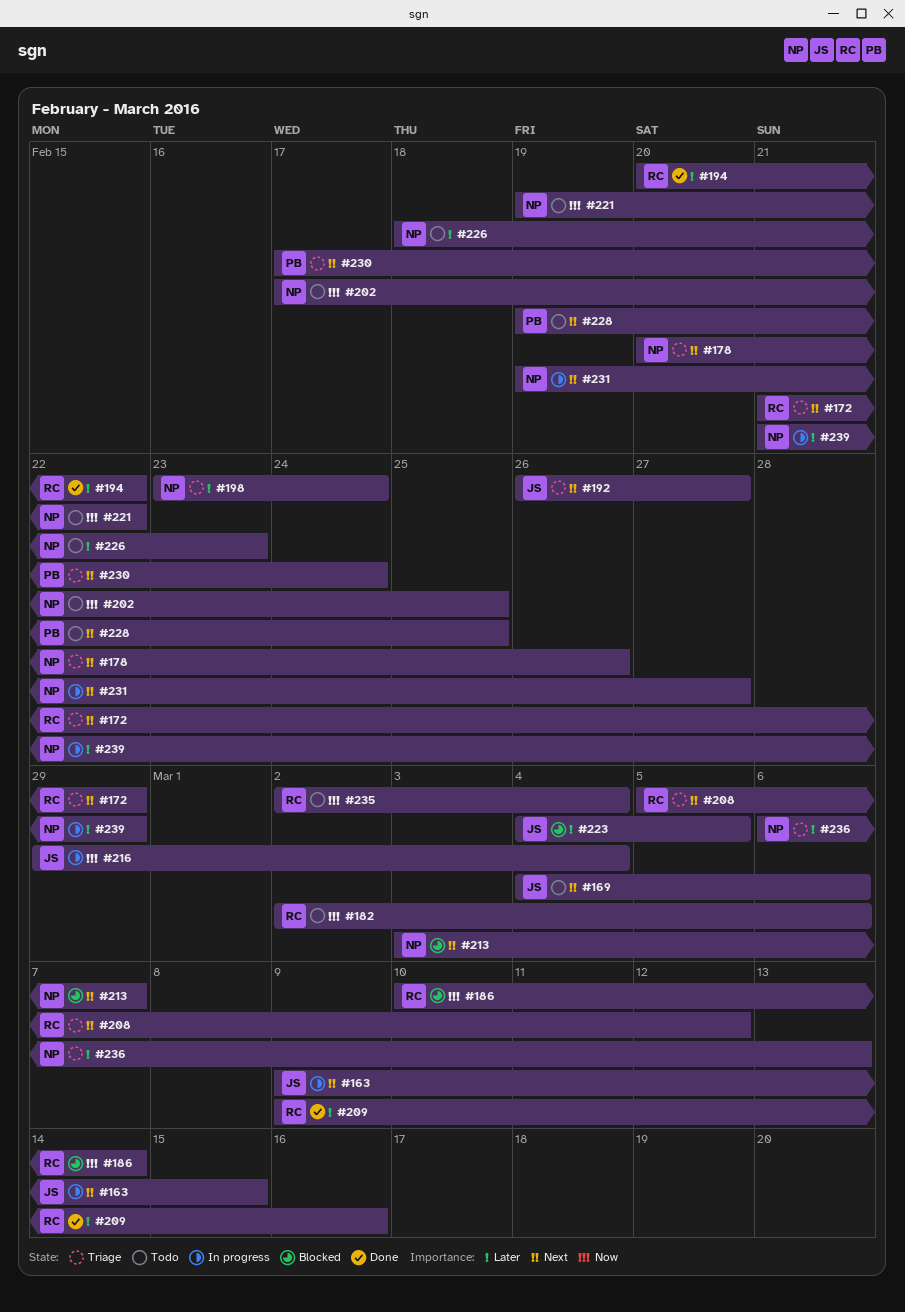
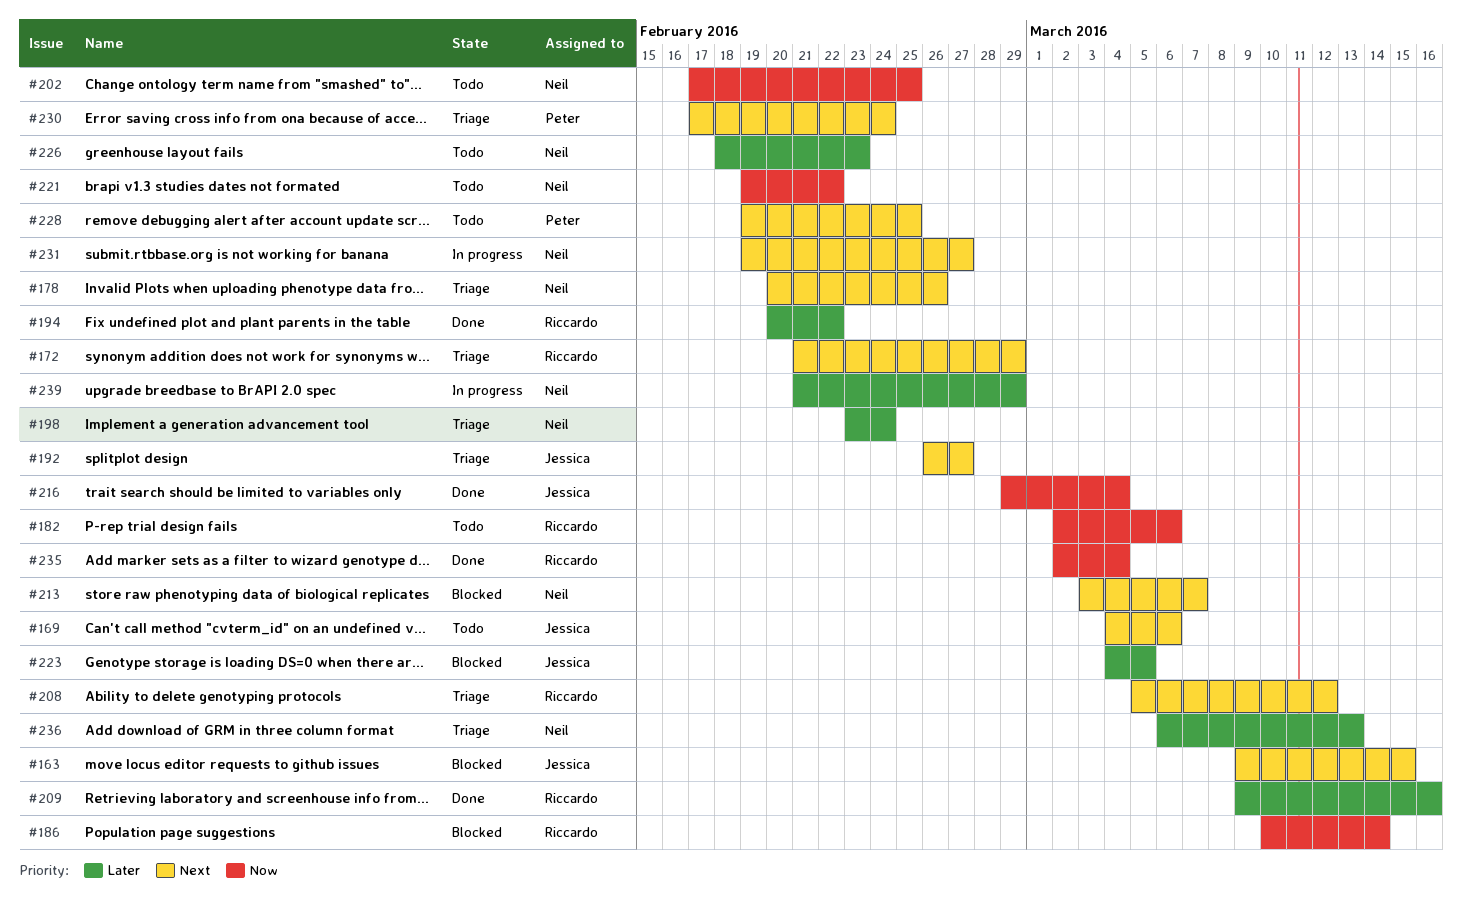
#163, status: In progress -> Blocked
#216, status: In progress -> Done
#235, status: Todo -> Done

